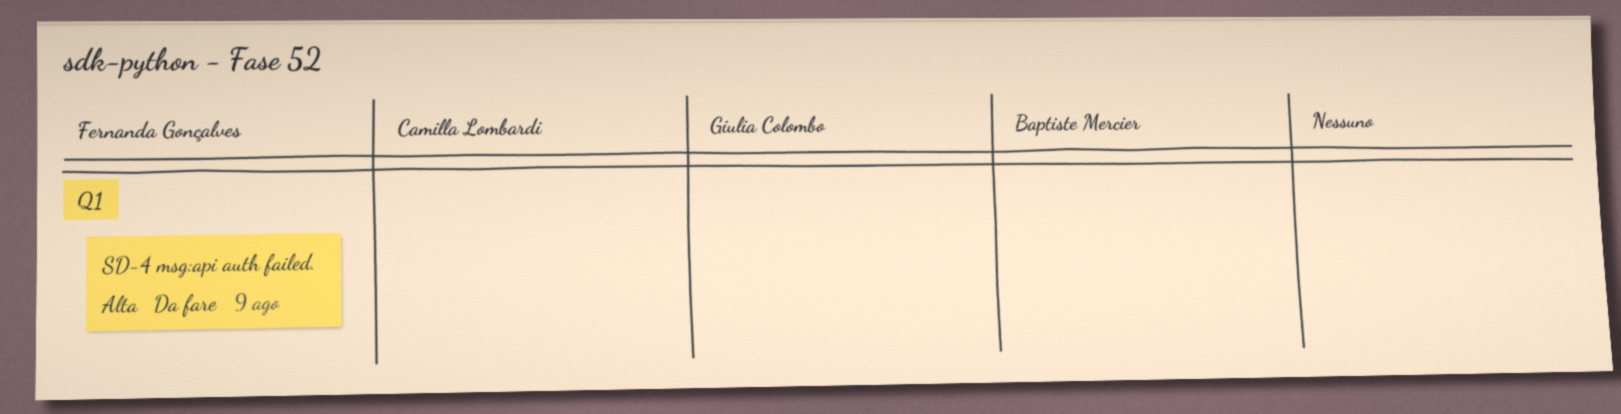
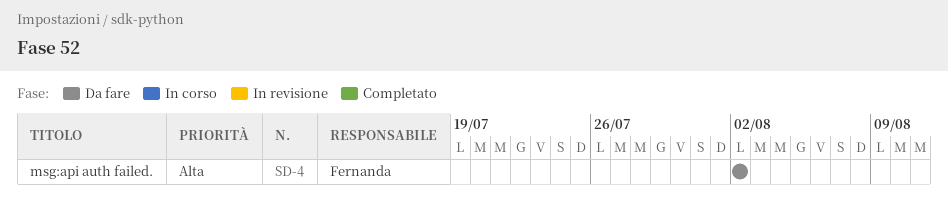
SD-4, due: Aug 9 -> Aug 2

